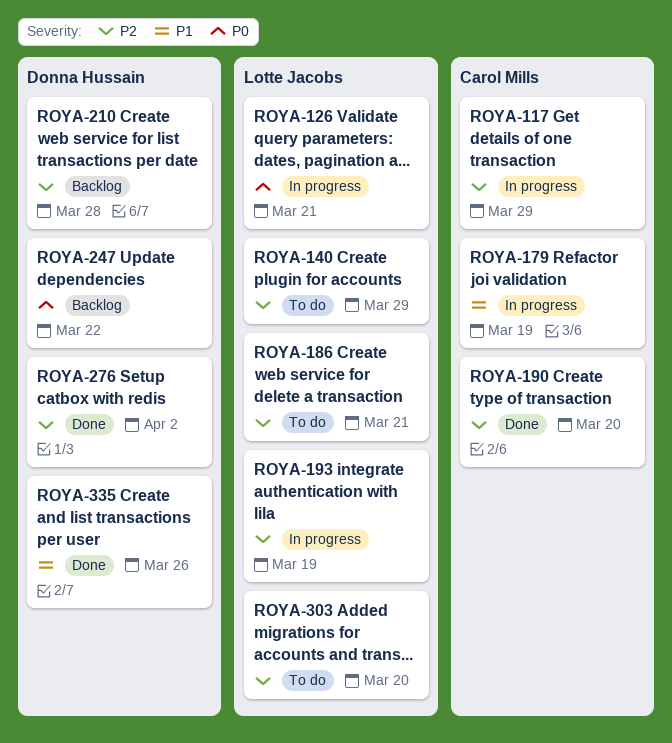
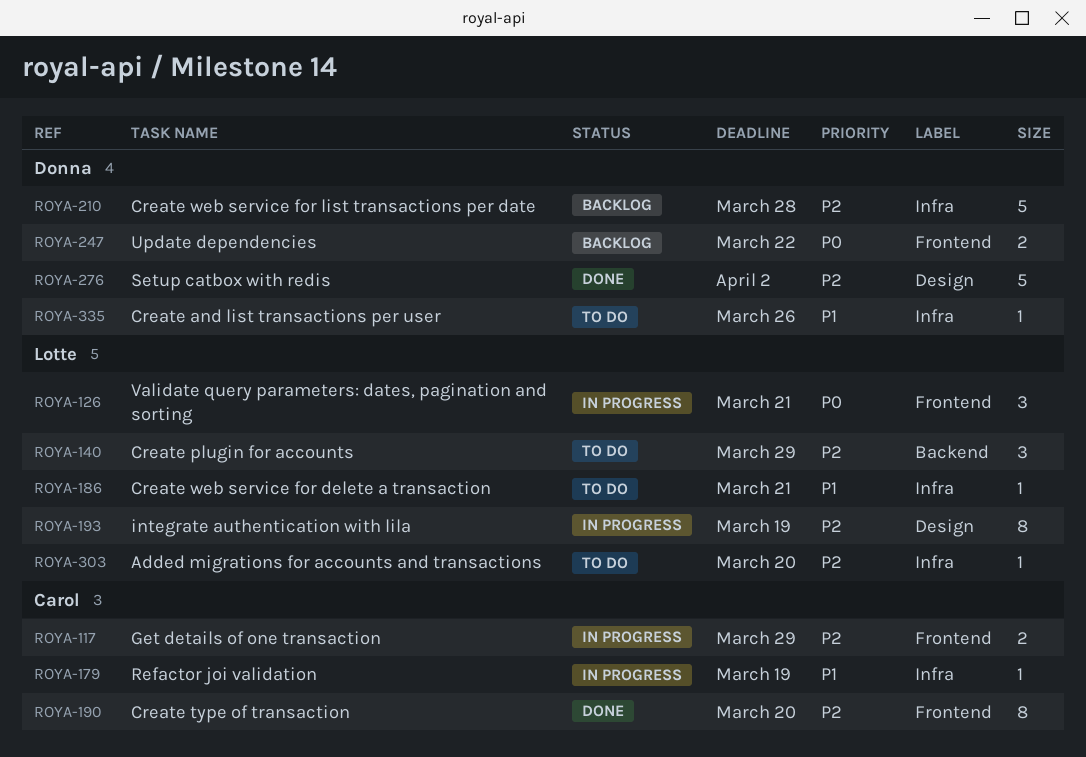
ROYA-186, priority: P2 -> P1
ROYA-335, status: Done -> To do

